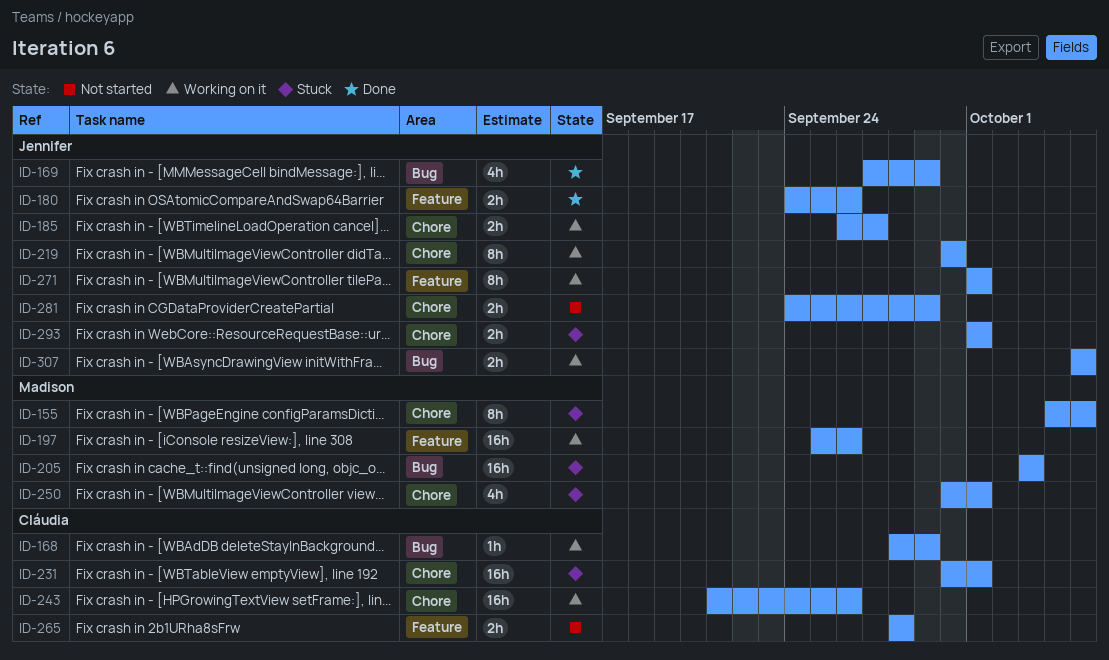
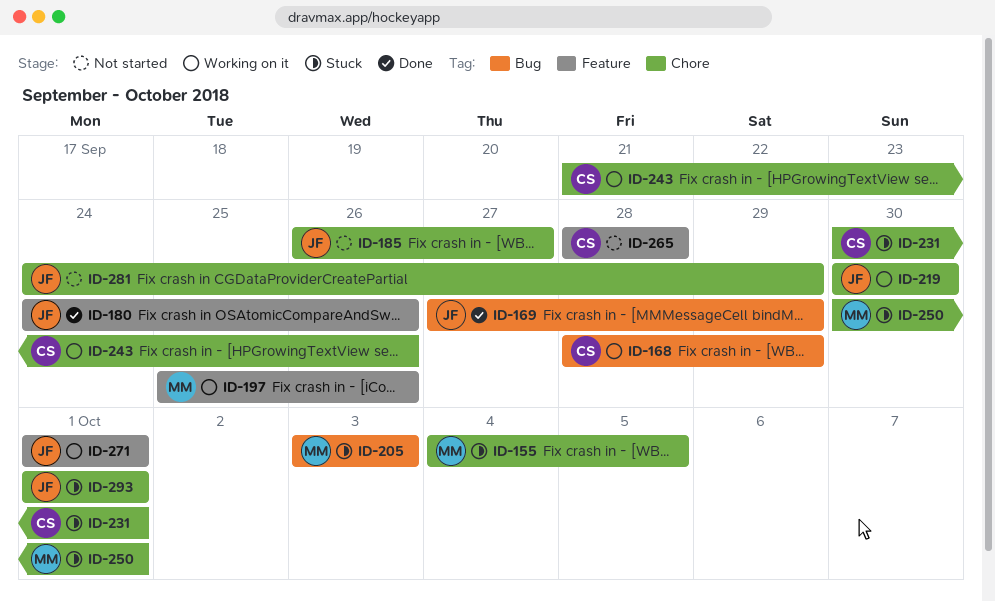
ID-185, status: Working on it -> Not started
ID-307: present -> none

